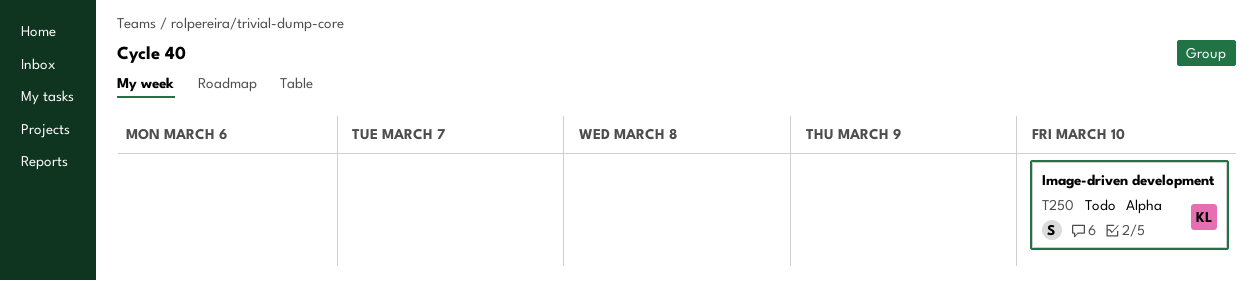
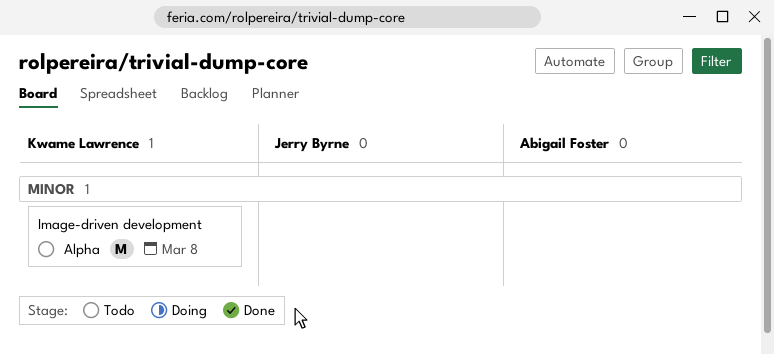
Image-driven development, estimate: S -> M
Image-driven development, due: Mar 10 -> Mar 8

